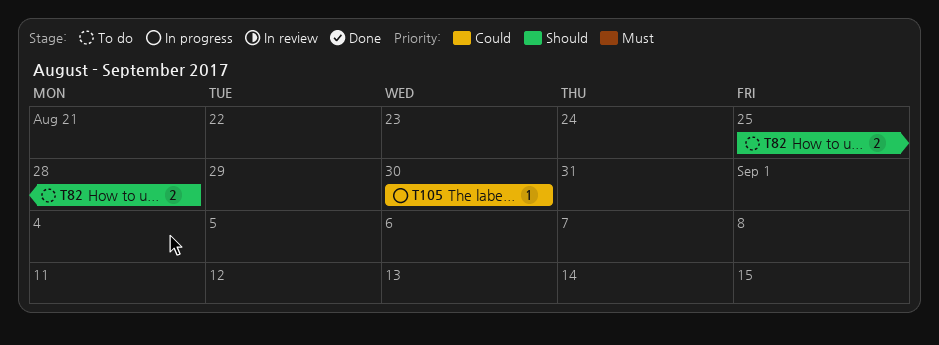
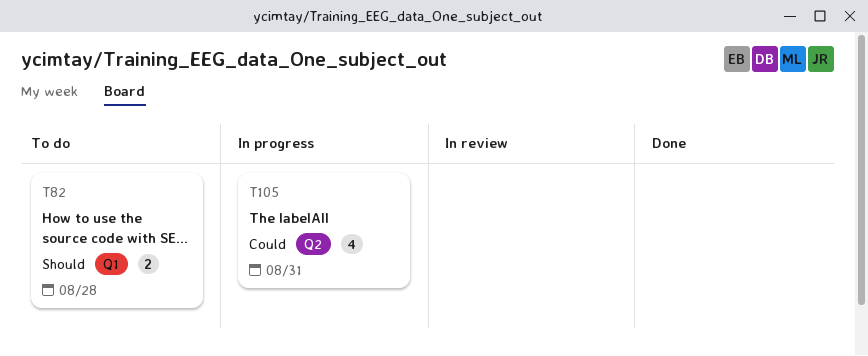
T105, estimate: 1 -> 4
T105, due: Aug 30 -> Aug 31

